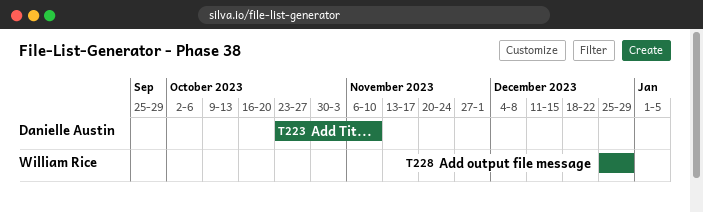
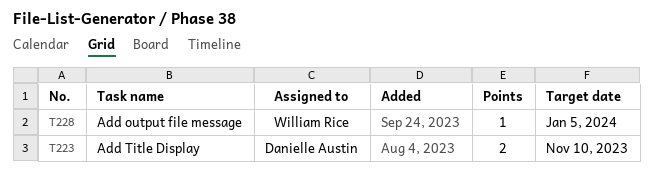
T228, due: Dec 29 -> Jan 5

